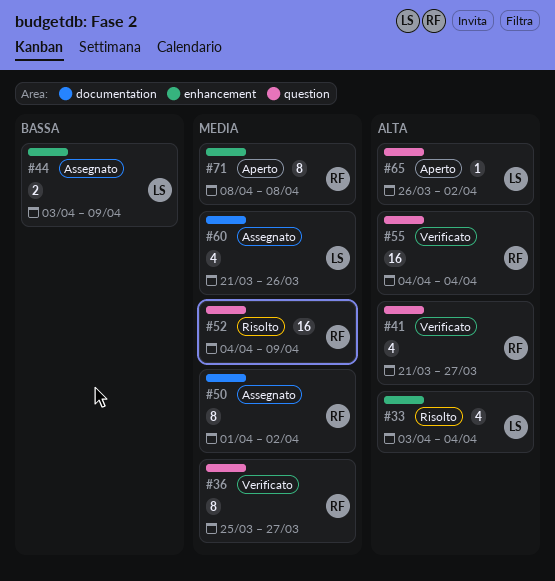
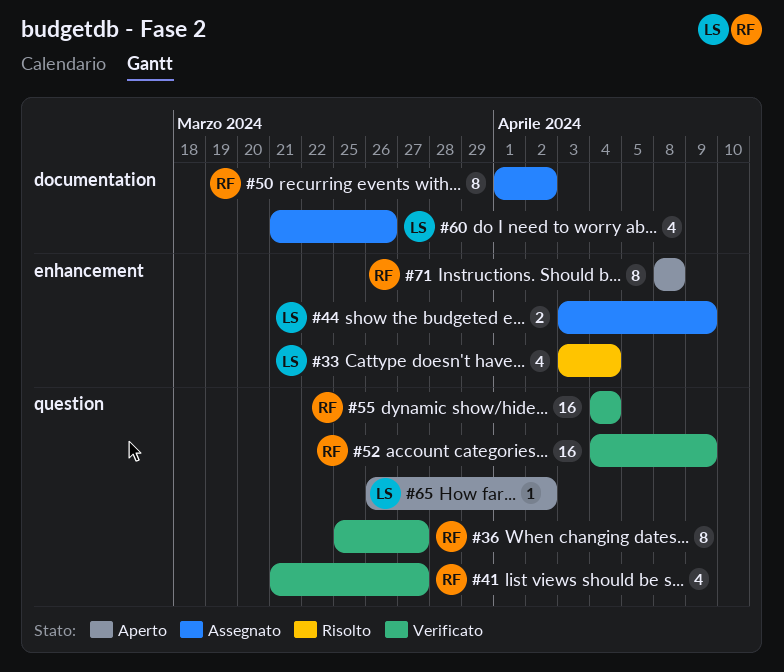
#52, status: Risolto -> Verificato

